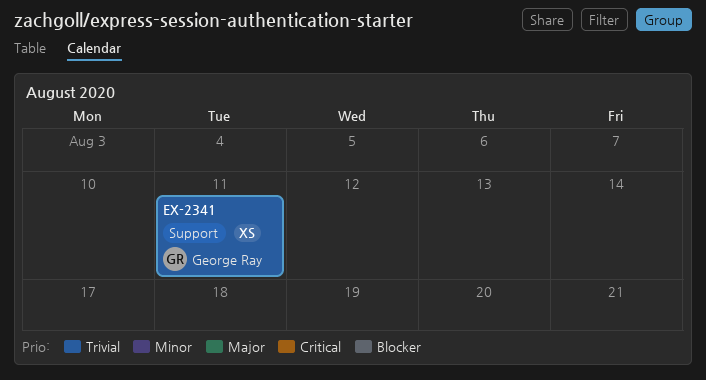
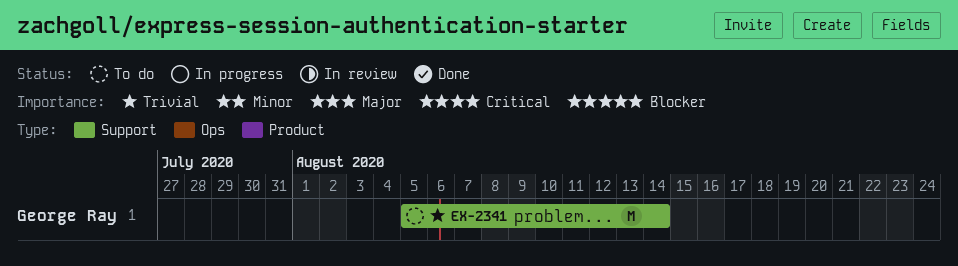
EX-2341, estimate: XS -> M
EX-2341, due: Aug 11 -> Aug 14

